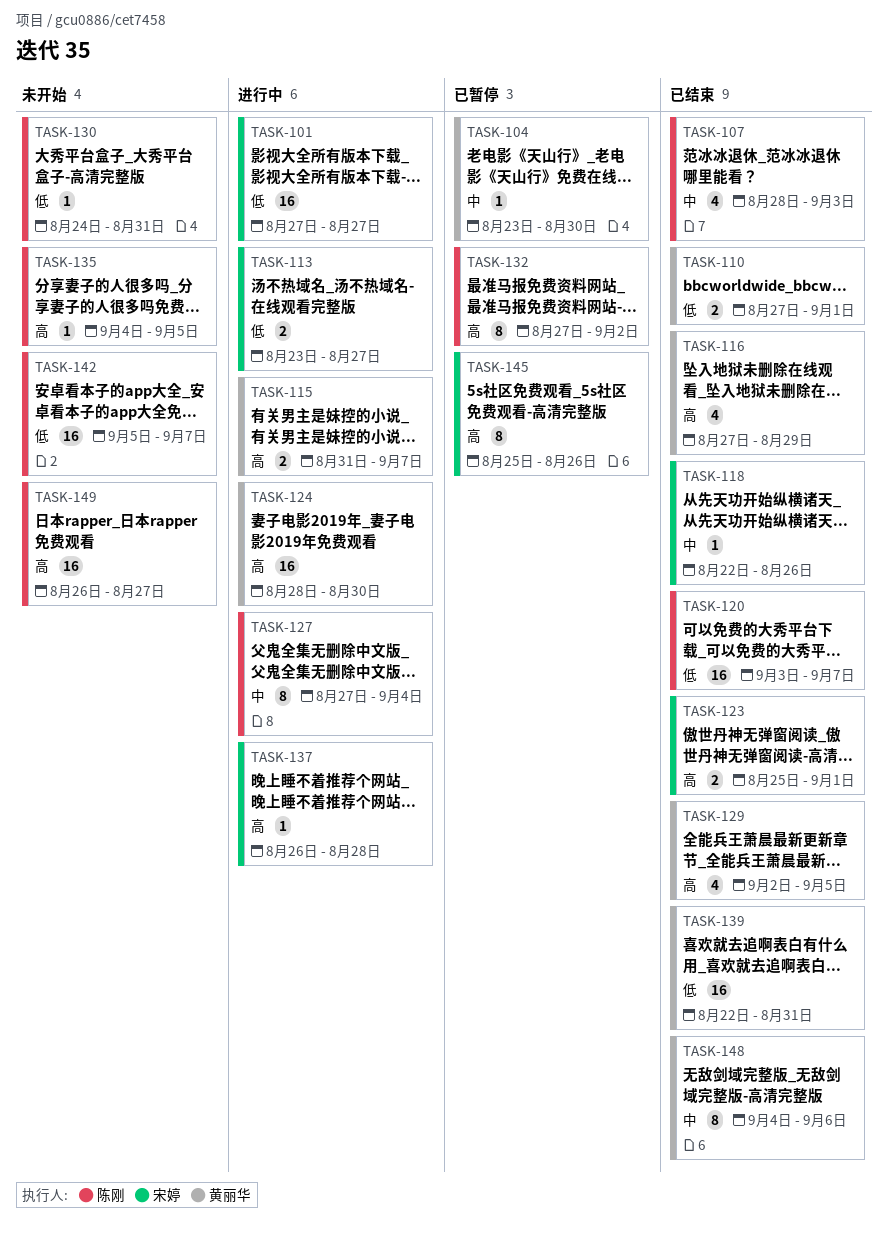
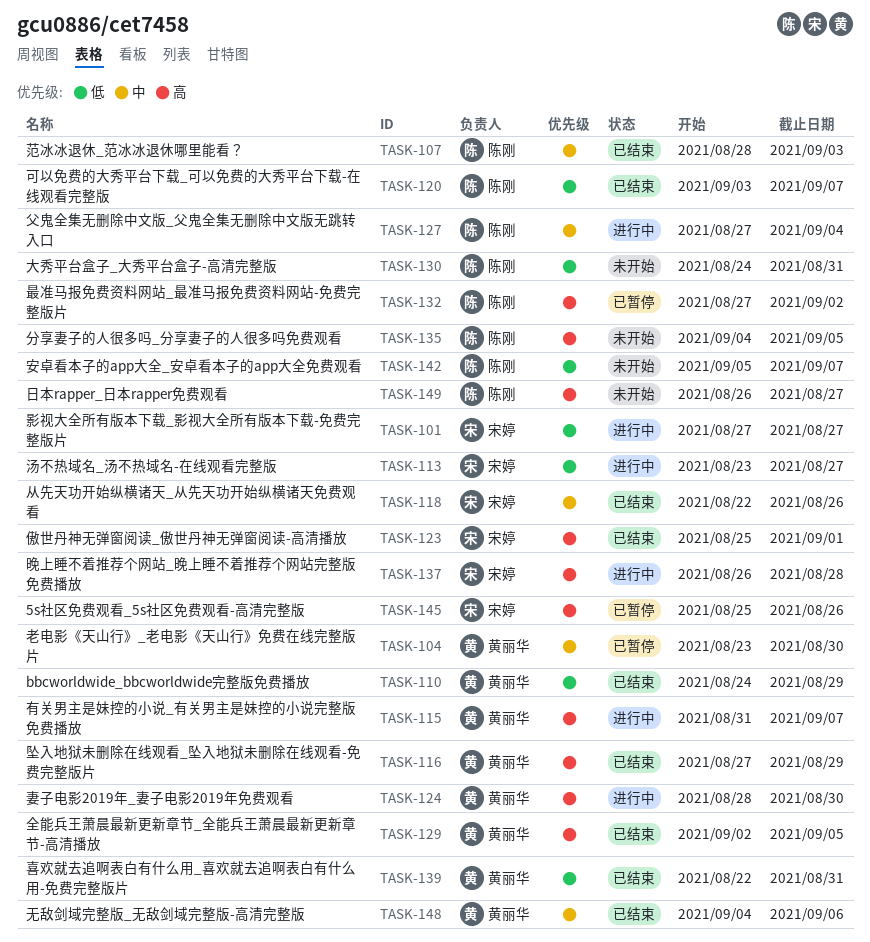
TASK-110, start: Aug 27 -> Aug 24
TASK-110, due: Sep 1 -> Aug 29

